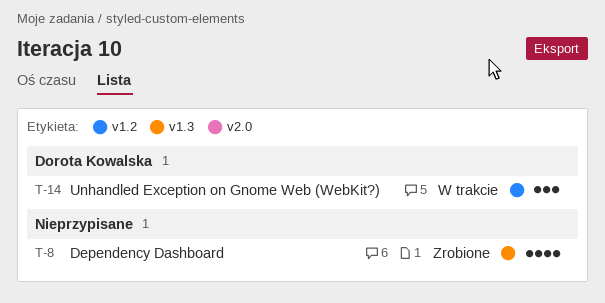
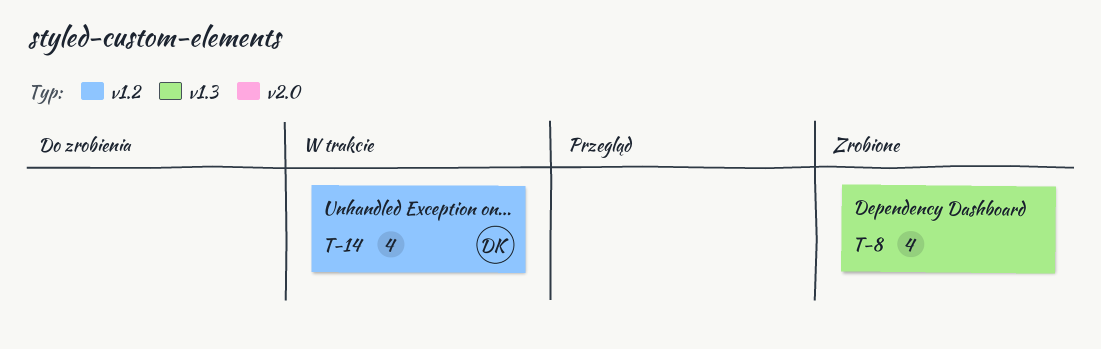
T-14, estimate: 3 -> 4

